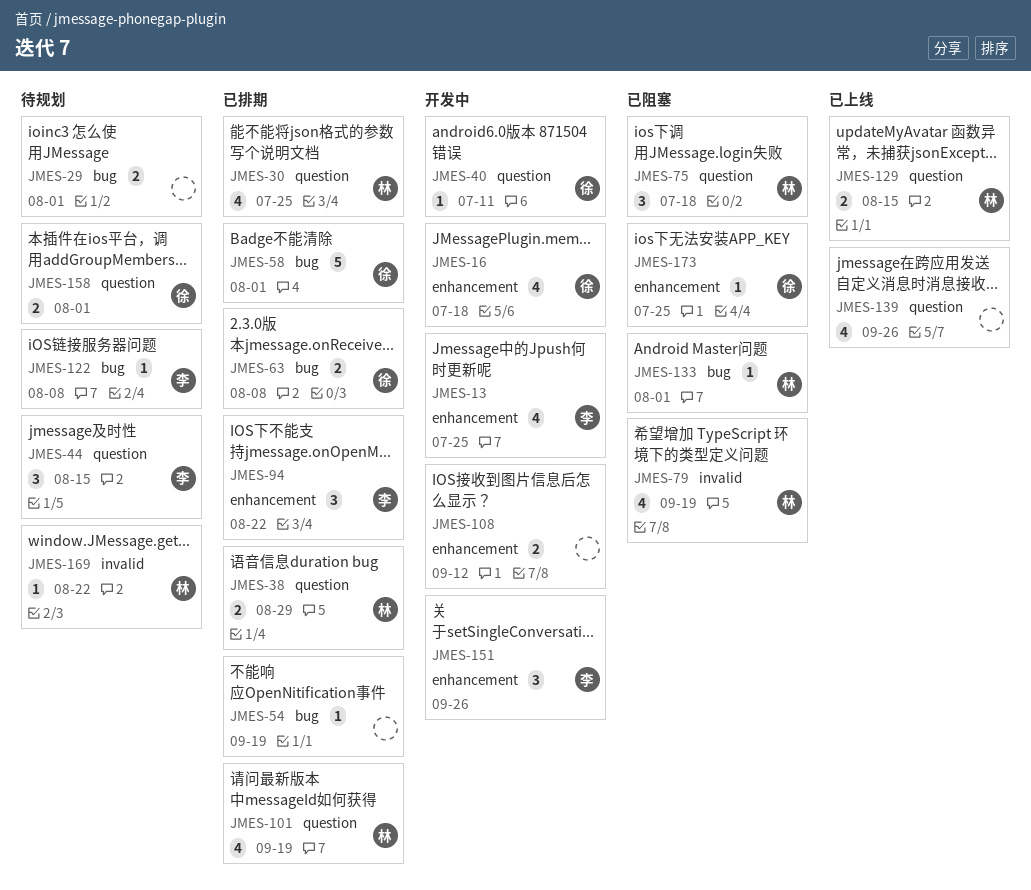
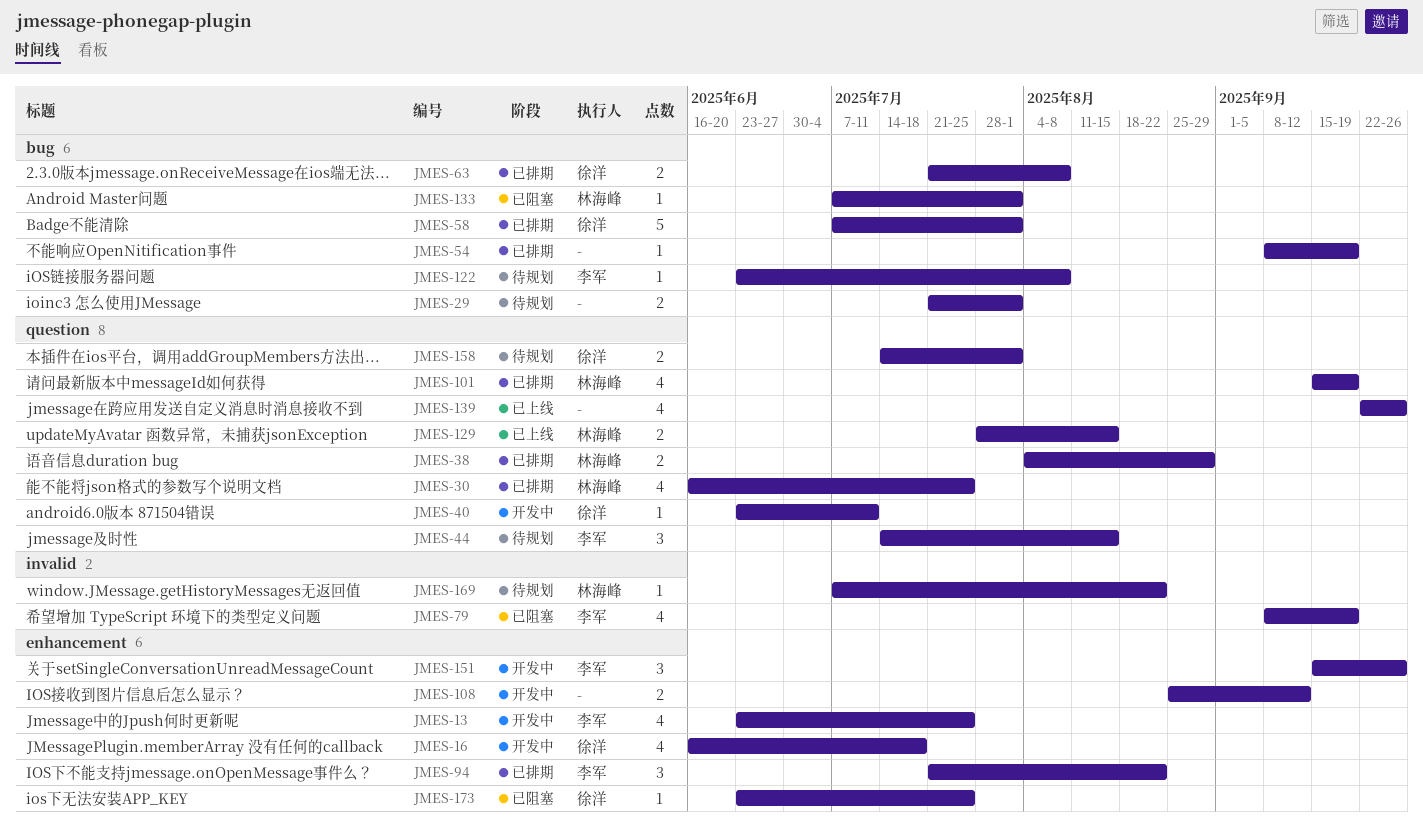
JMES-75: present -> none
JMES-79, owner: 林海峰 -> 李军

